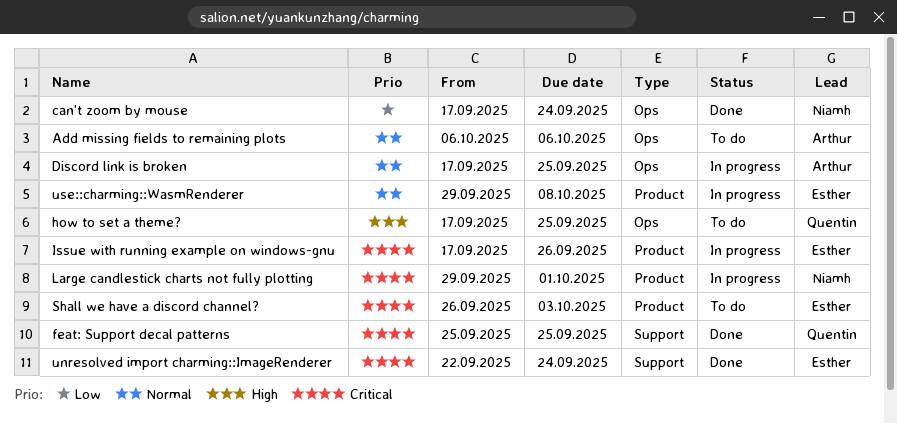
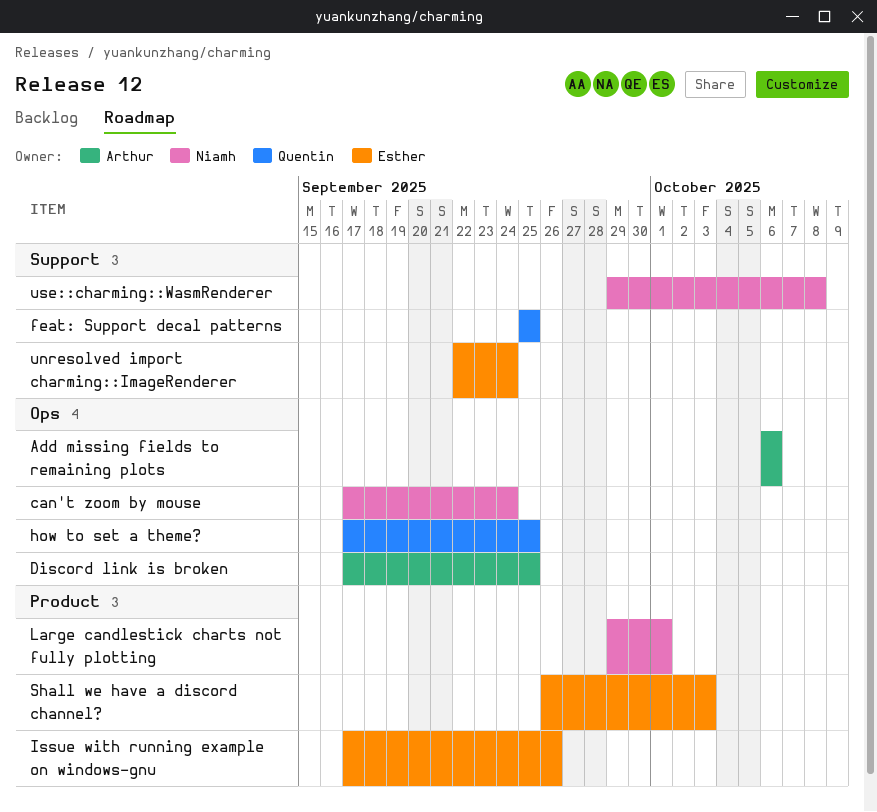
use::charming::WasmRenderer, owner: Esther -> Niamh
use::charming::WasmRenderer, label: Product -> Support

